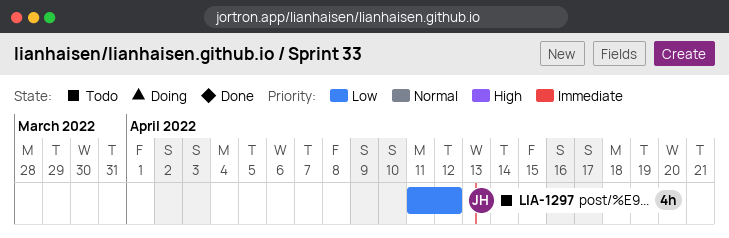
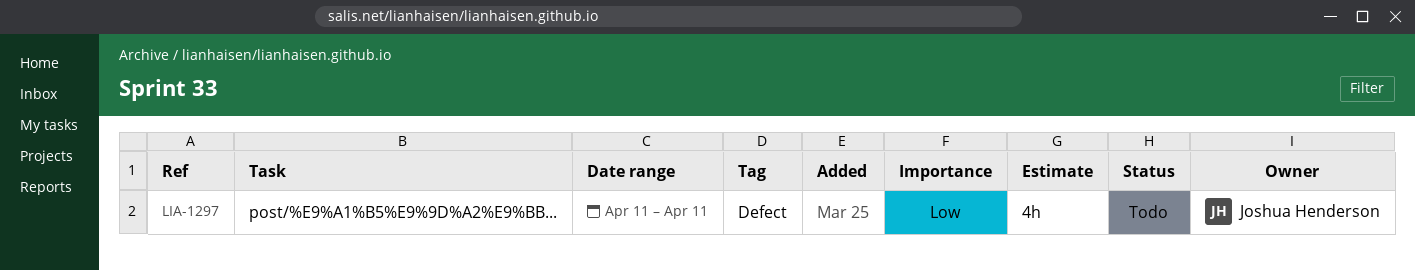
LIA-1297, due: Apr 12 -> Apr 11

